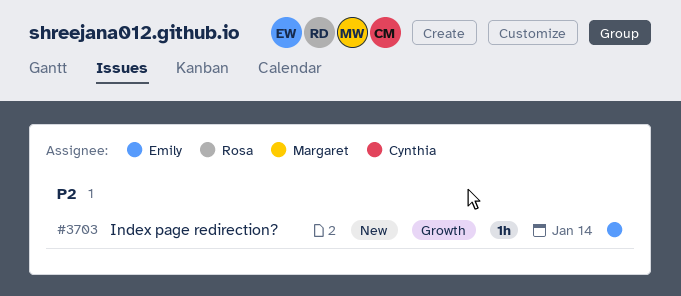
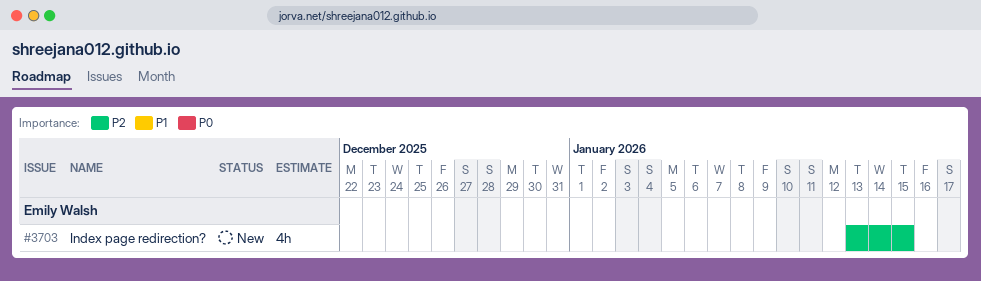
#3703, estimate: 1h -> 4h
#3703, due: Jan 14 -> Jan 15

